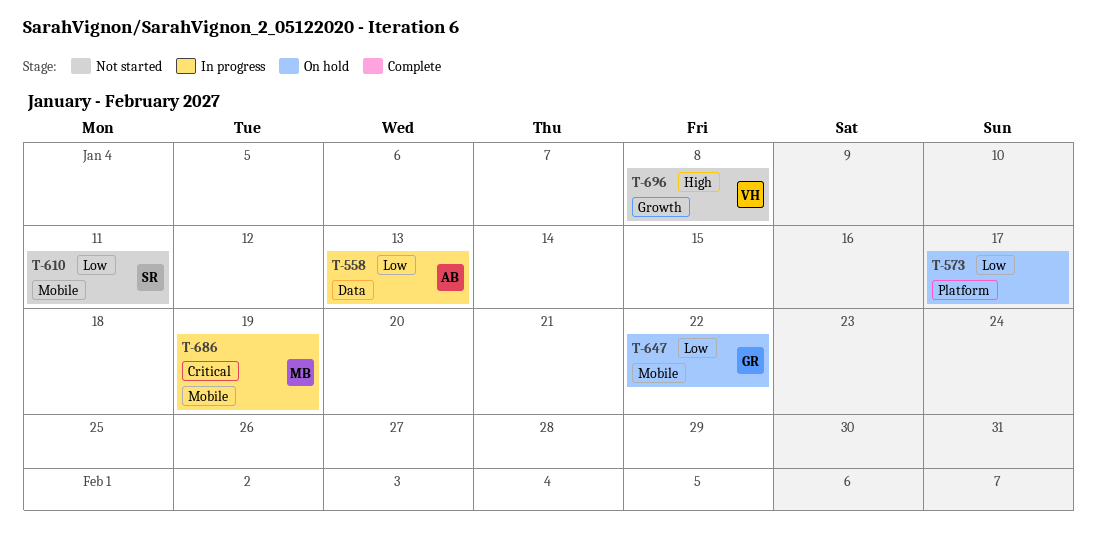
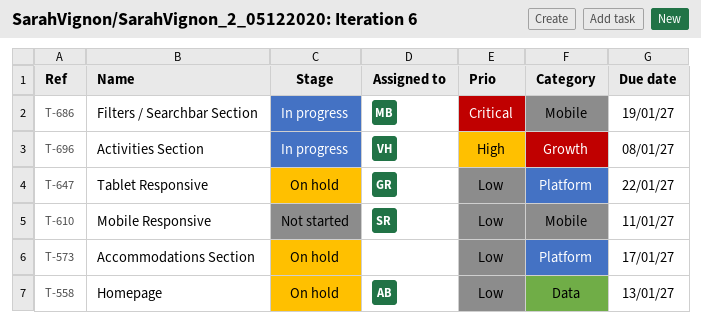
T-558, status: In progress -> On hold
T-647, label: Mobile -> Platform
T-696, status: Not started -> In progress

